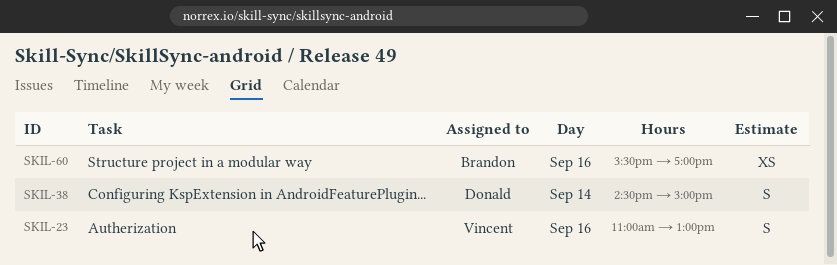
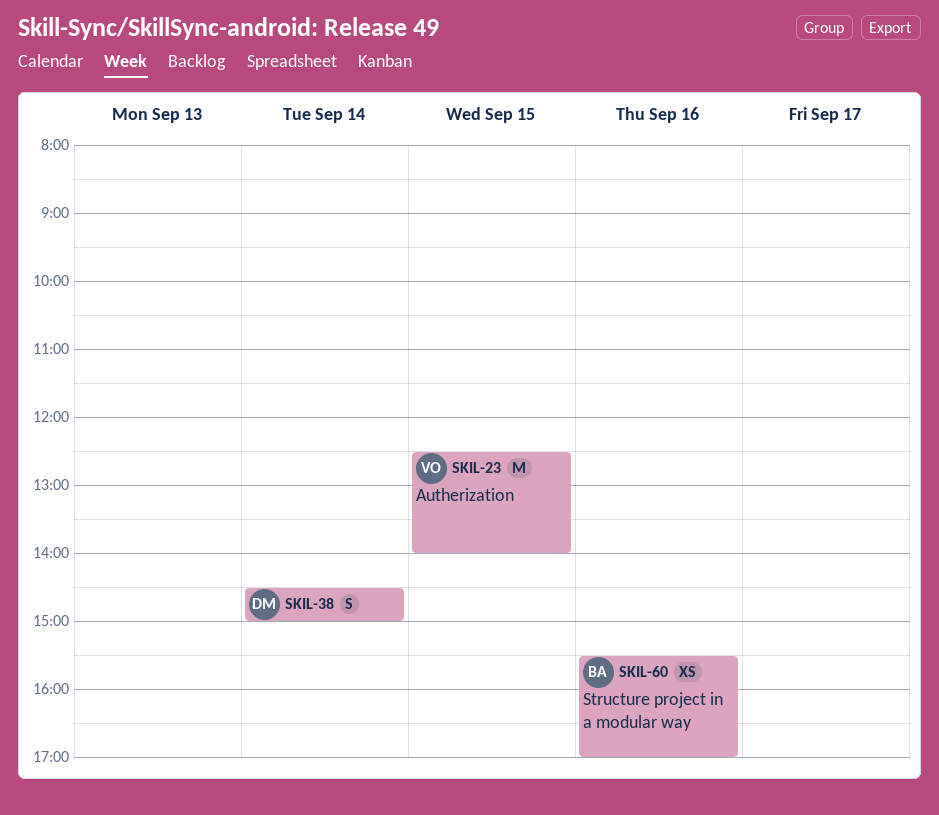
SKIL-23, estimate: S -> M
SKIL-23, day: Sep 16 -> Sep 15
SKIL-23, begins: 11:00 -> 12:30
SKIL-23, ends: 13:00 -> 14:00

